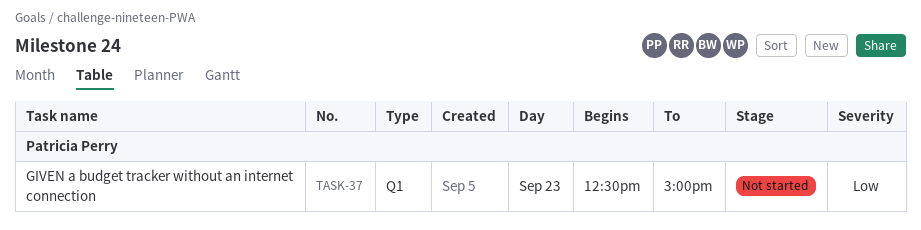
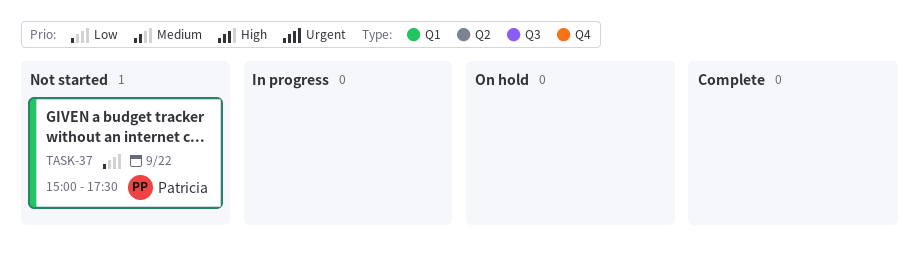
TASK-37, day: Sep 23 -> Sep 22
TASK-37, begins: 12:30 -> 15:00
TASK-37, ends: 15:00 -> 17:30

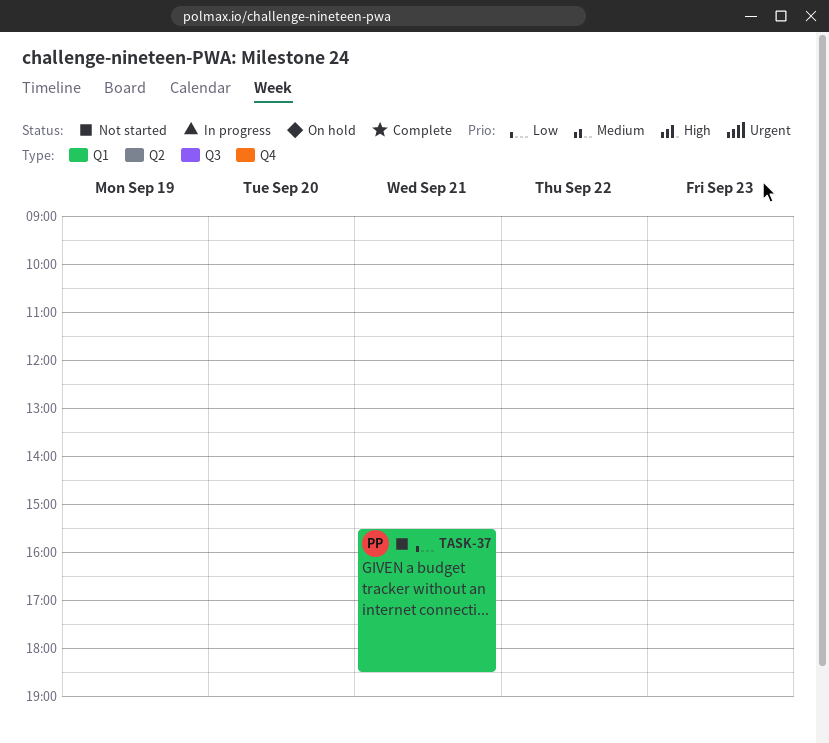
TASK-37, day: Sep 22 -> Sep 21
TASK-37, begins: 15:00 -> 15:30
TASK-37, ends: 17:30 -> 18:30

